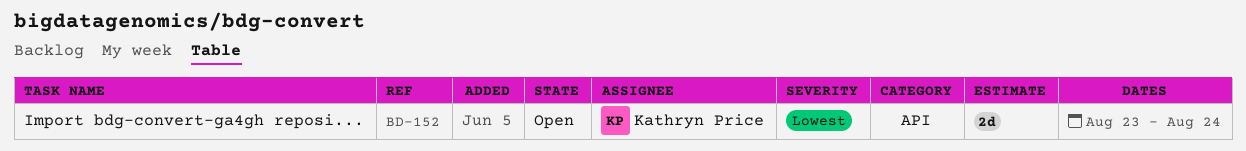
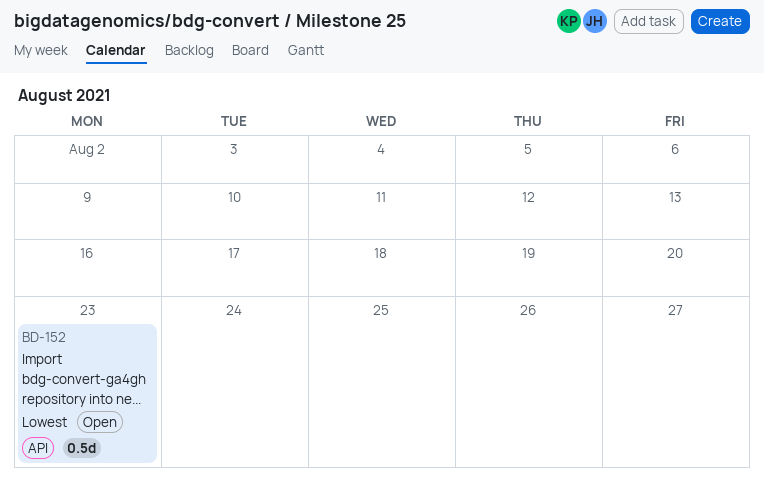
BD-152, estimate: 2d -> 0.5d
BD-152, due: Aug 24 -> Aug 23

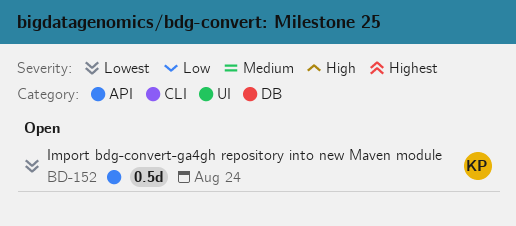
BD-152, due: Aug 23 -> Aug 24

